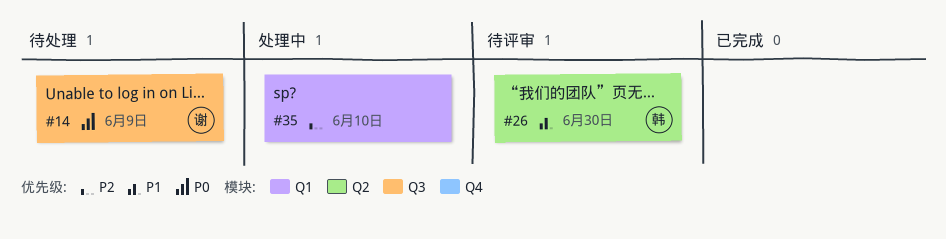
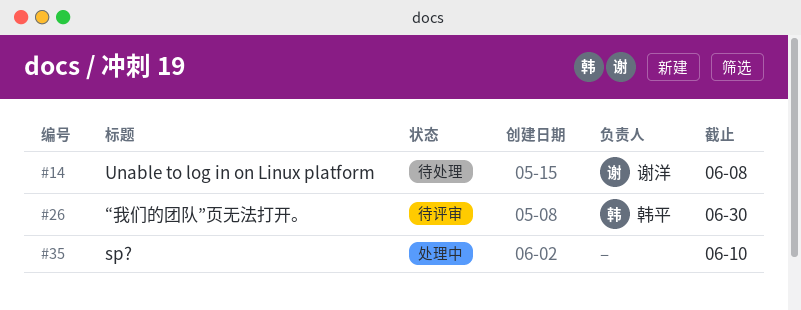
#14, due: Jun 9 -> Jun 8

